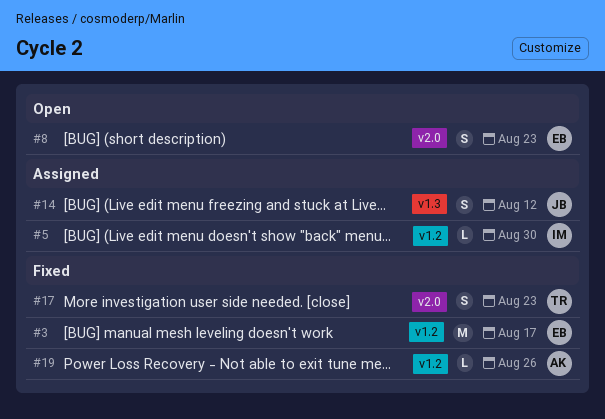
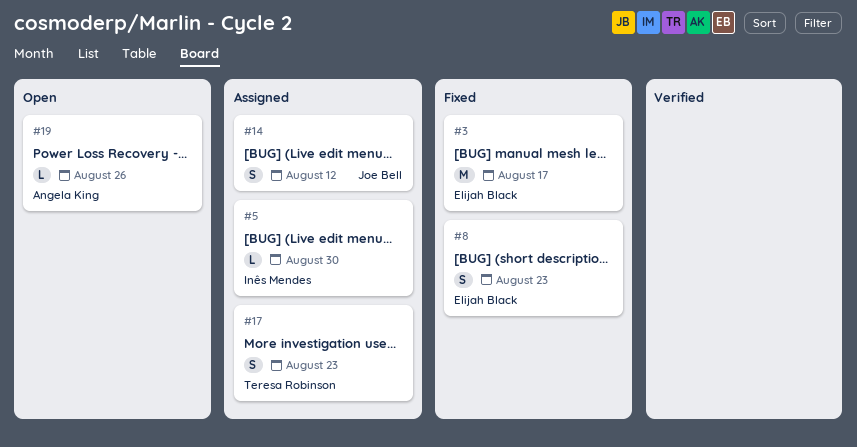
#8, status: Open -> Fixed
#17, status: Fixed -> Assigned
#19, status: Fixed -> Open

